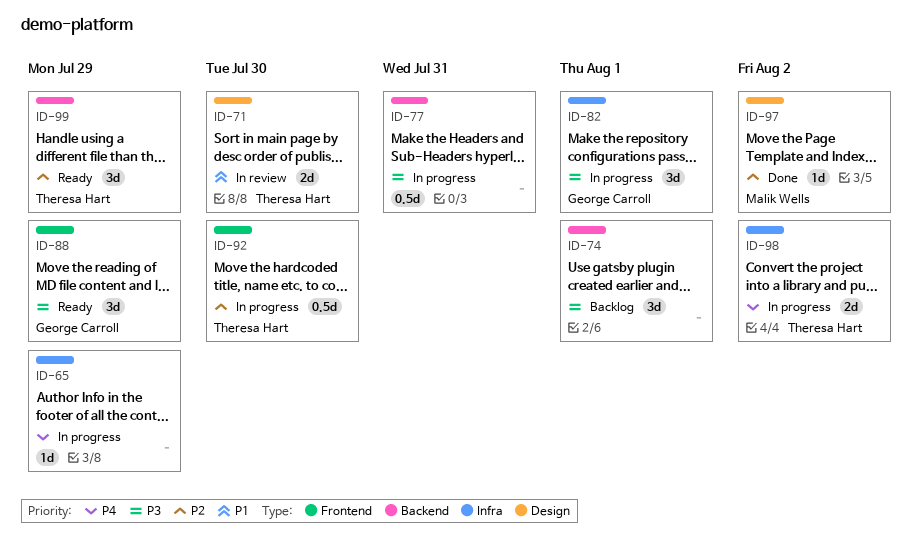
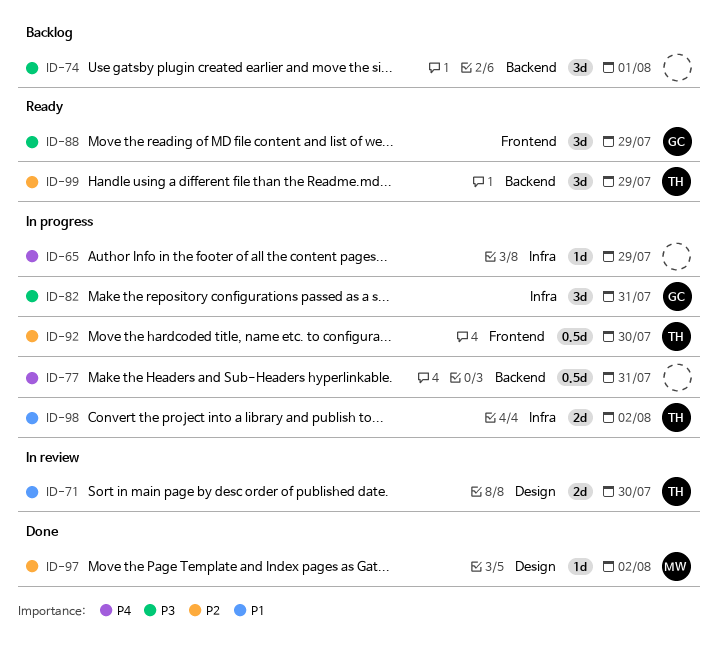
ID-77, priority: P3 -> P4
ID-82, due: Aug 1 -> Jul 31
ID-98, priority: P4 -> P1

